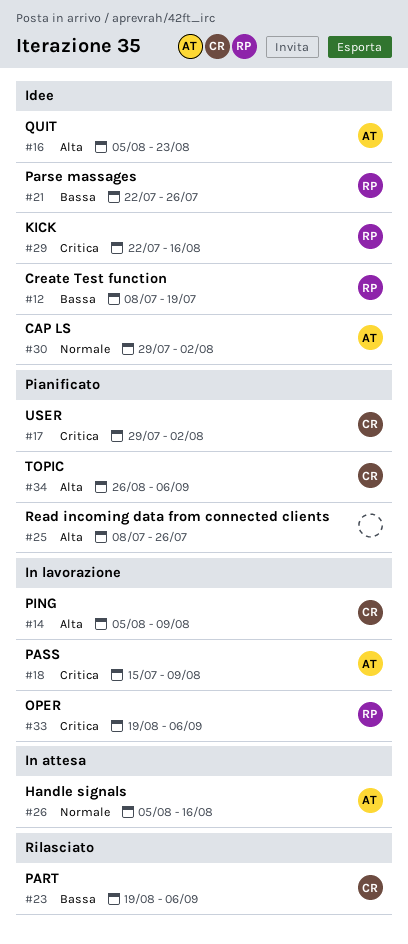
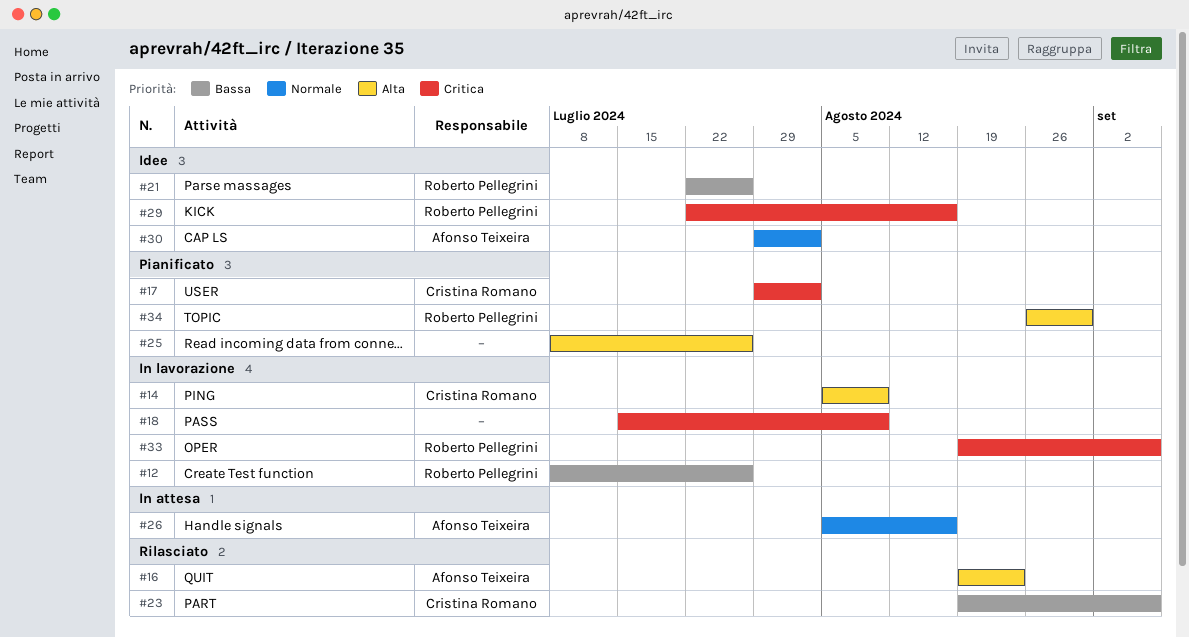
#12, status: Idee -> In lavorazione
#12, due: Jul 19 -> Jul 26
#16, status: Idee -> Rilasciato
#16, start: Aug 5 -> Aug 19
#18, owner: Afonso Teixeira -> none
#34, owner: Cristina Romano -> Roberto Pellegrini
#34, due: Sep 6 -> Aug 30

